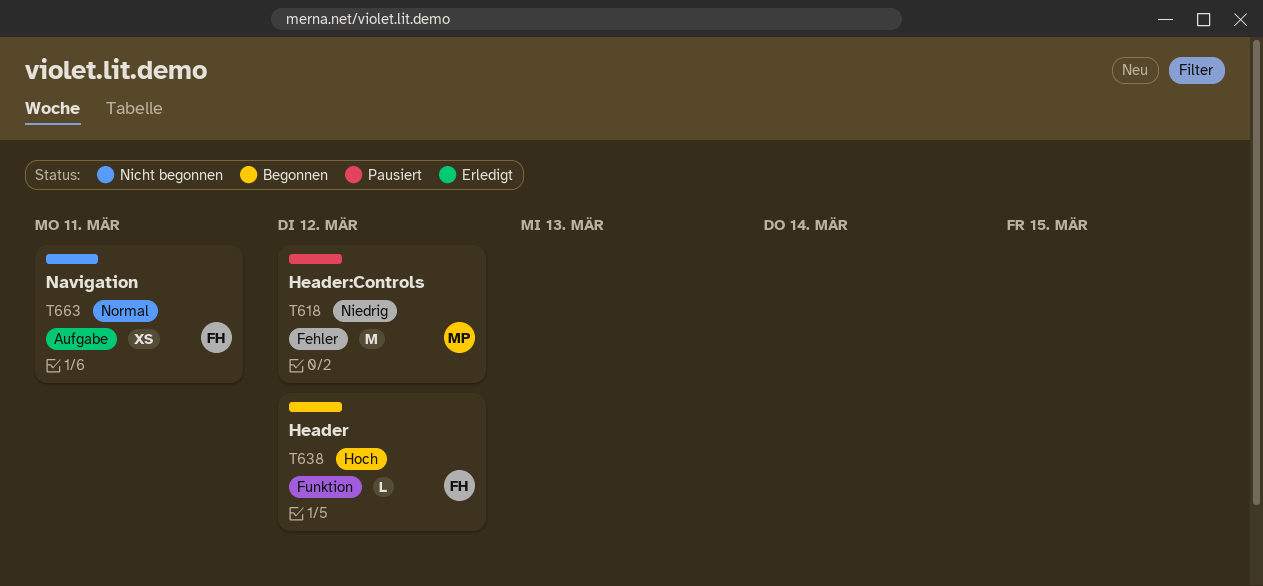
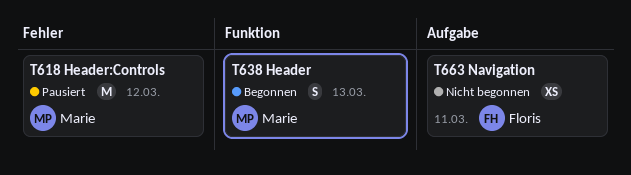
T638, owner: Floris -> Marie
T638, estimate: L -> S
T638, due: Mar 12 -> Mar 13

